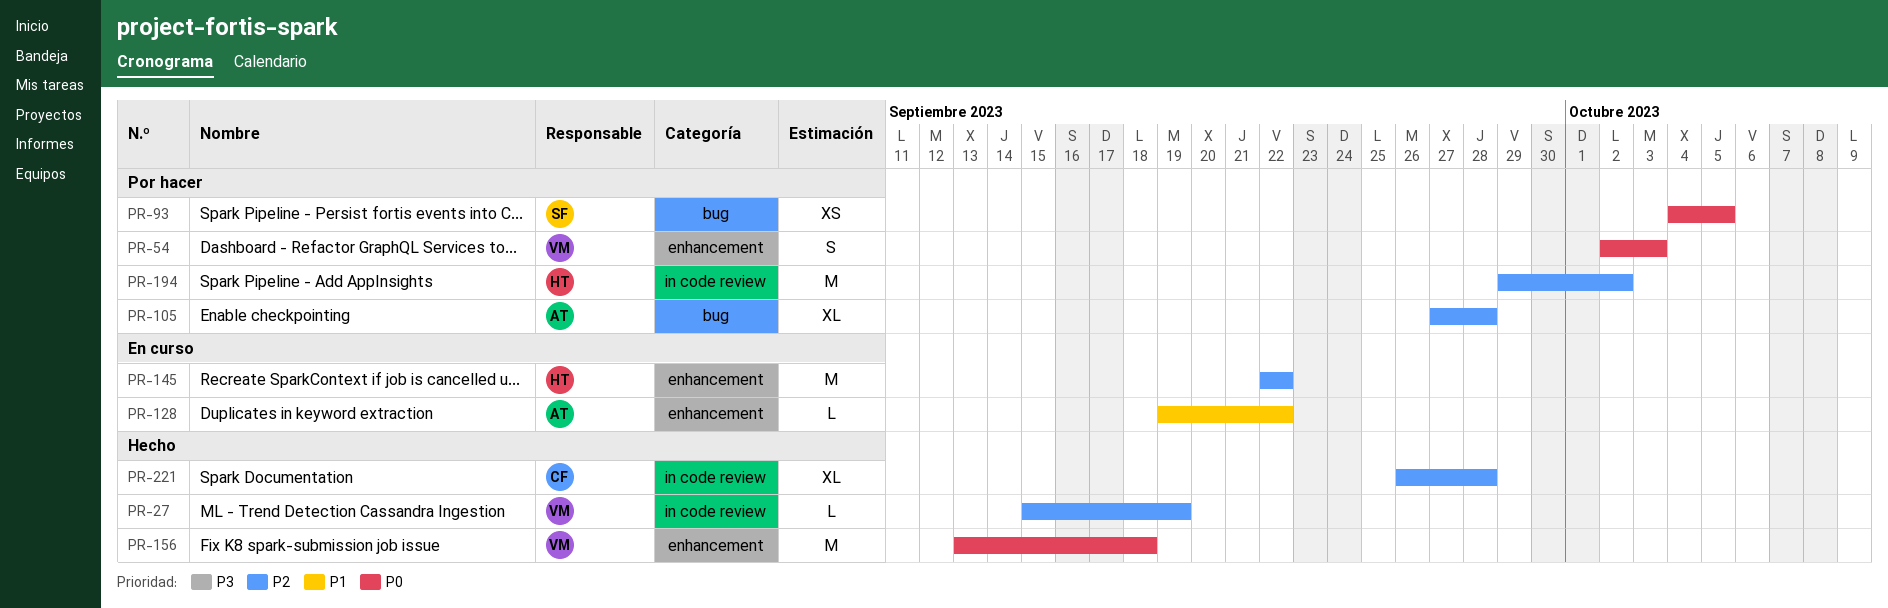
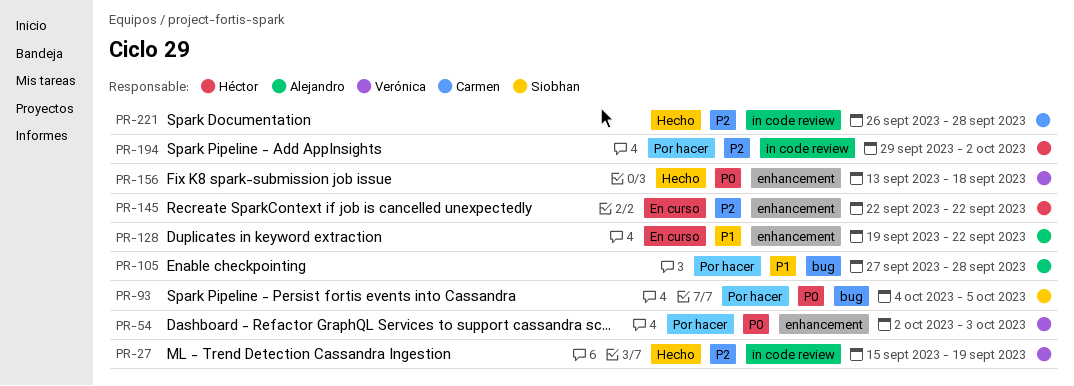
PR-105, priority: P2 -> P1

